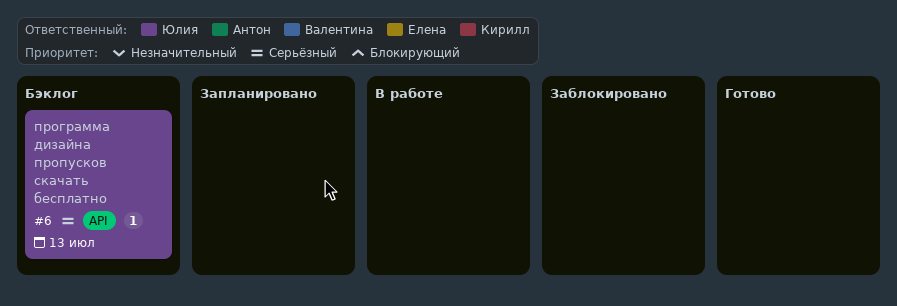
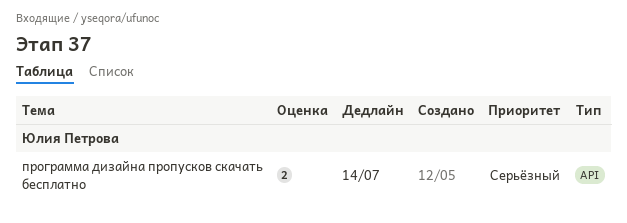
программа дизайна пропусков скачать бесплатно, estimate: 1 -> 2
программа дизайна пропусков скачать бесплатно, due: Jul 13 -> Jul 14

